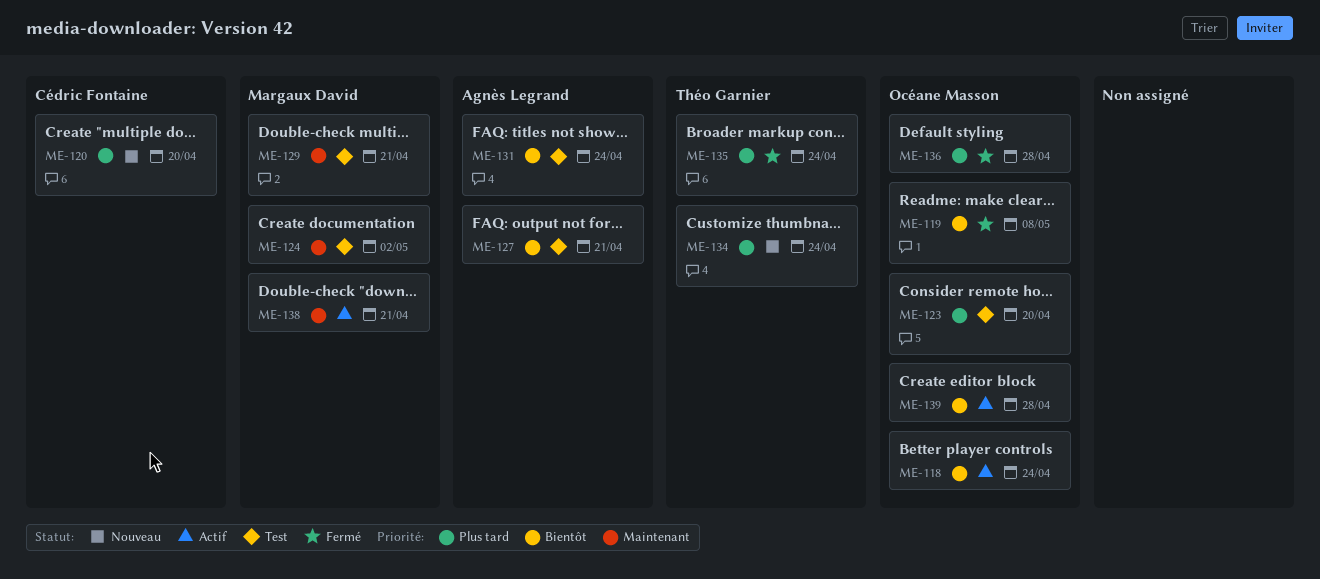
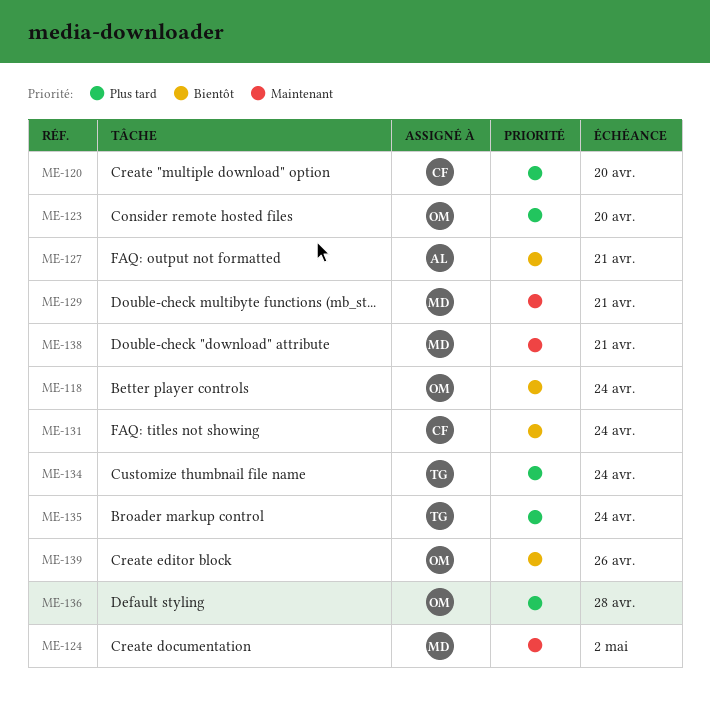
ME-119: present -> none
ME-131, owner: Agnès Legrand -> Cédric Fontaine
ME-139, due: Apr 28 -> Apr 26

